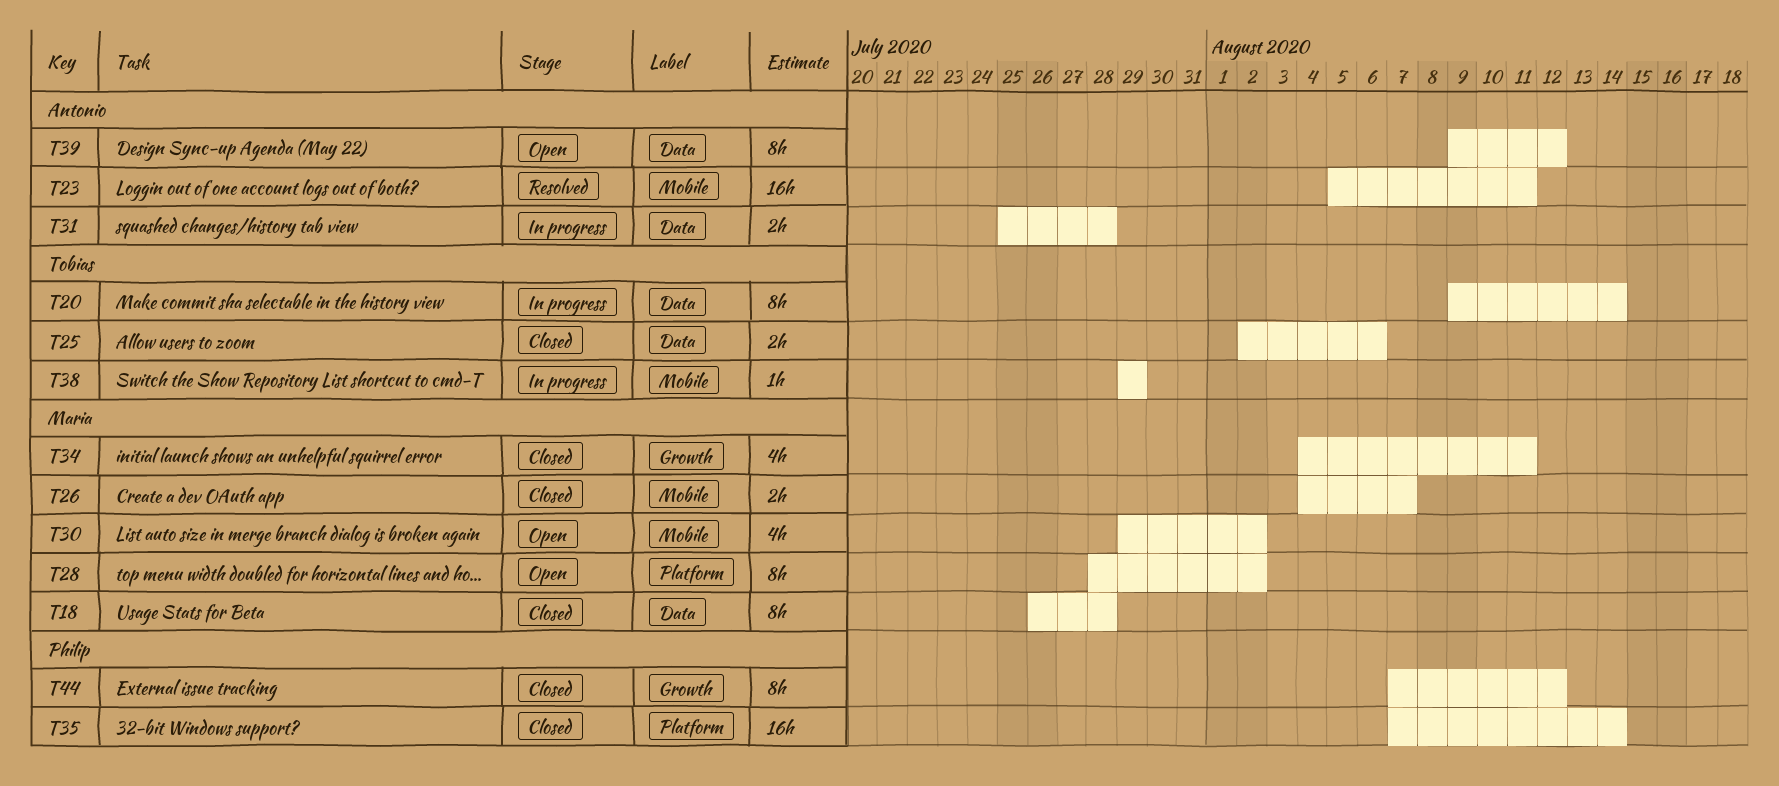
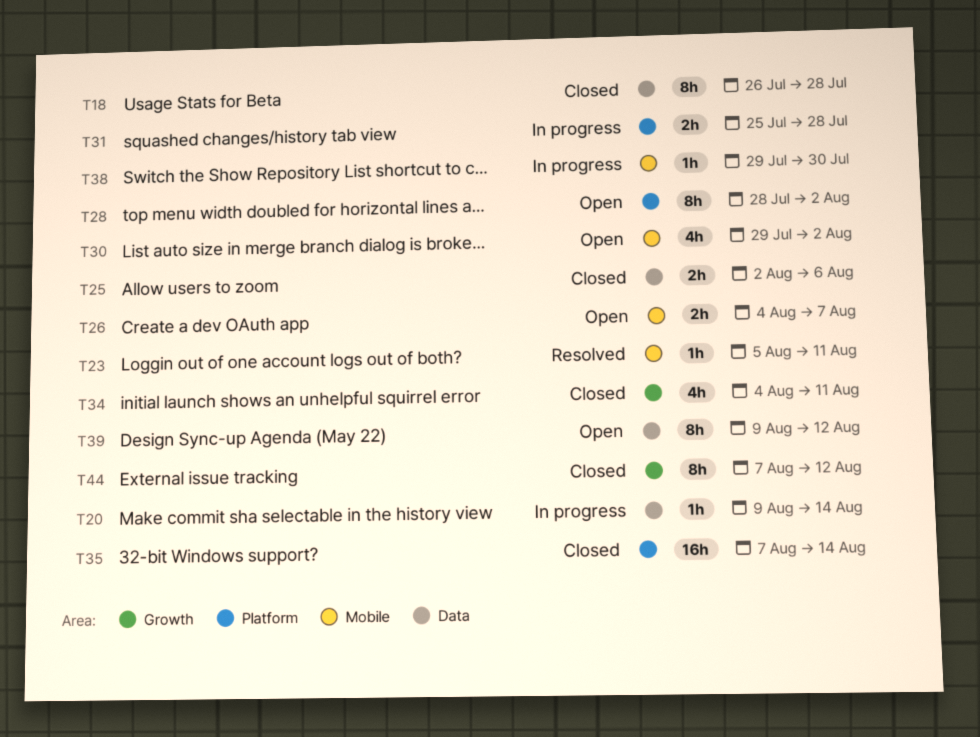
T20, estimate: 8h -> 1h
T23, estimate: 16h -> 1h
T26, status: Closed -> Open
T31, label: Data -> Platform
T38, due: Jul 29 -> Jul 30

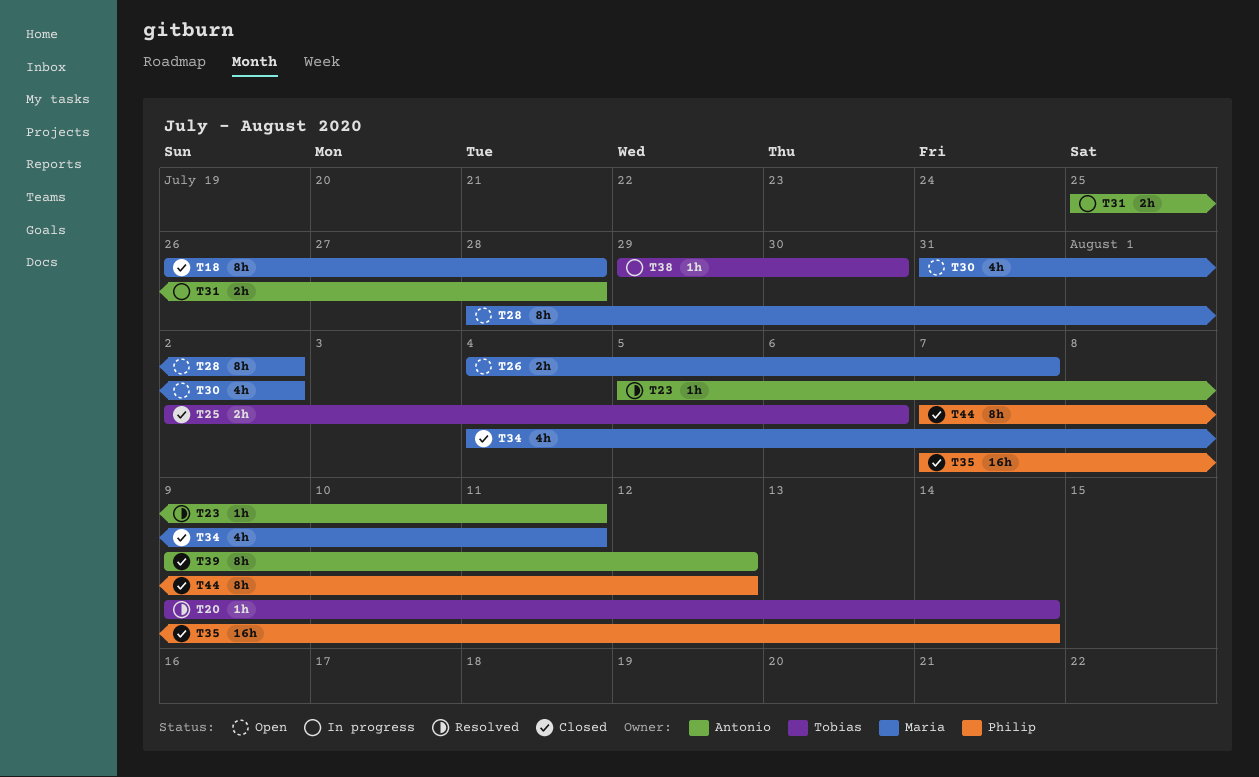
T20, status: In progress -> Resolved
T30, start: Jul 29 -> Jul 31
T39, status: Open -> Closed

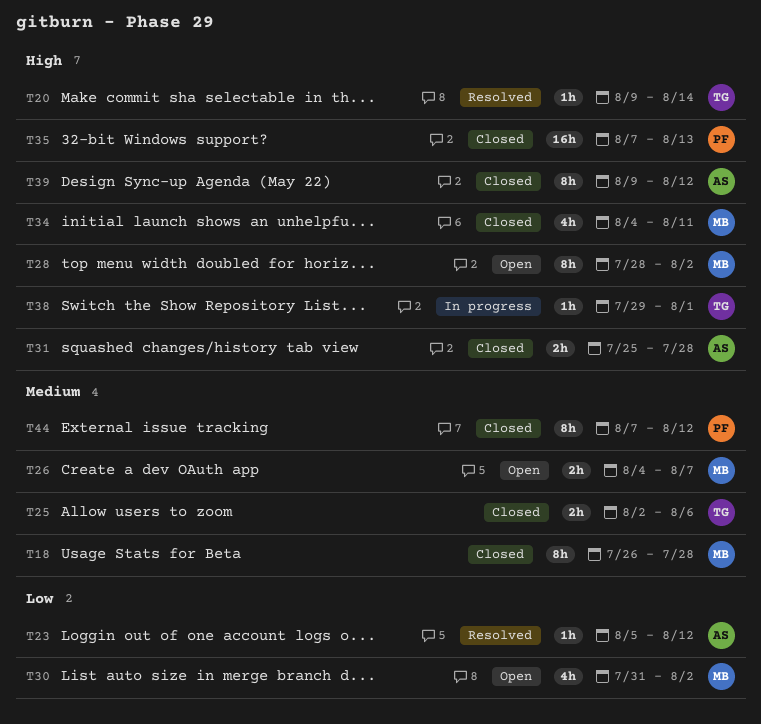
T23, due: Aug 11 -> Aug 12
T31, status: In progress -> Closed
T35, due: Aug 14 -> Aug 13
T38, due: Jul 30 -> Aug 1

